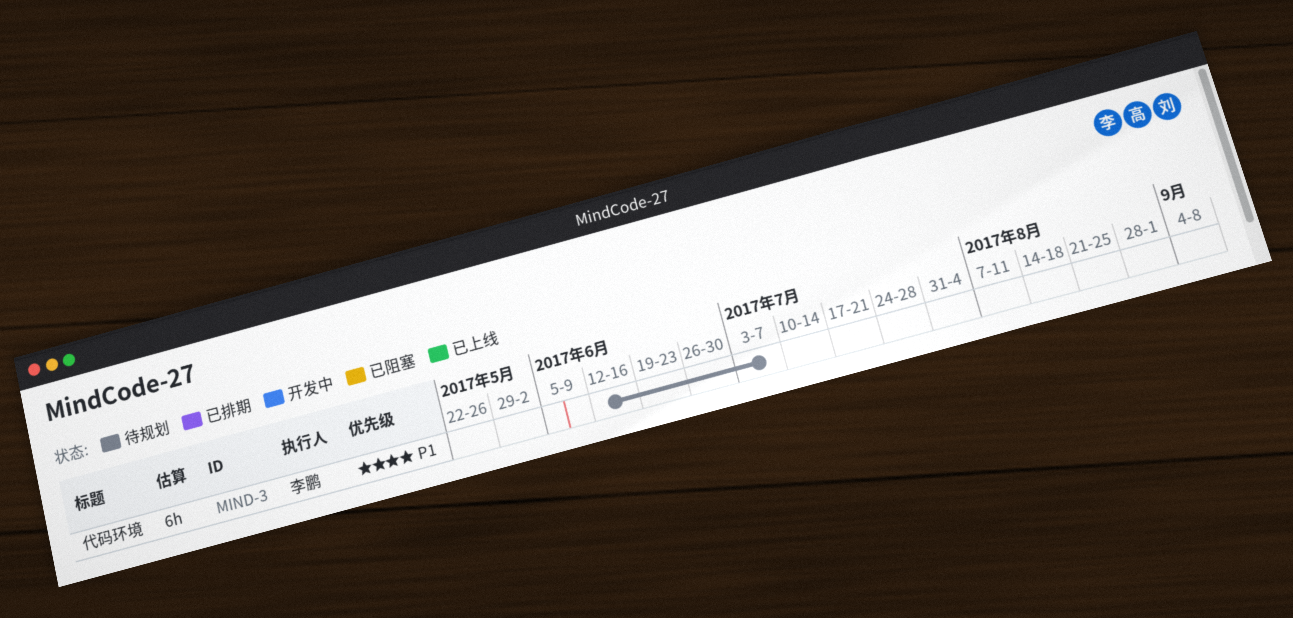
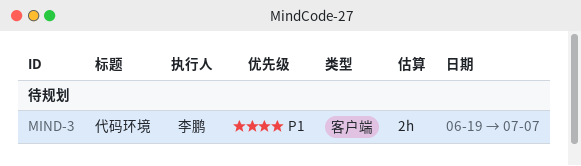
MIND-3, estimate: 6h -> 2h
MIND-3, start: Jun 12 -> Jun 19

